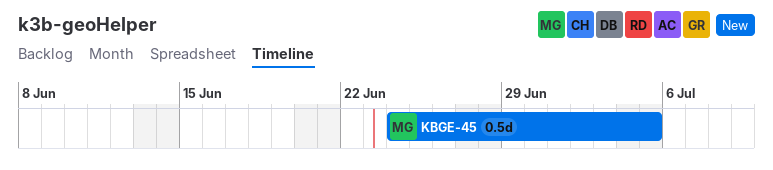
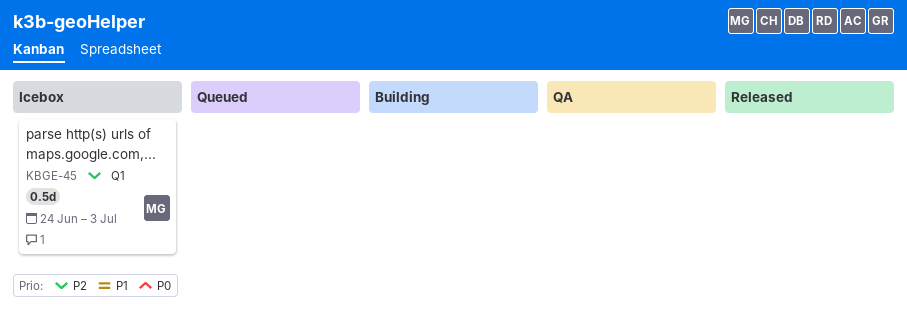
KBGE-45, due: Jul 5 -> Jul 3

